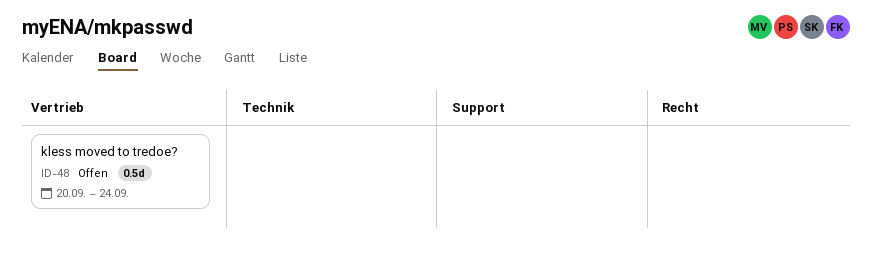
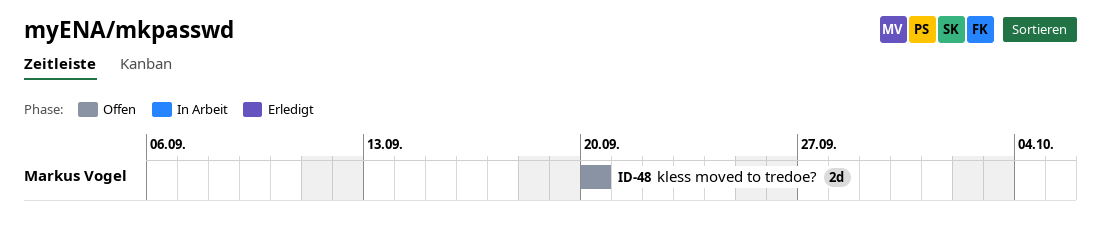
ID-48, estimate: 0.5d -> 2d
ID-48, due: Sep 24 -> Sep 20

